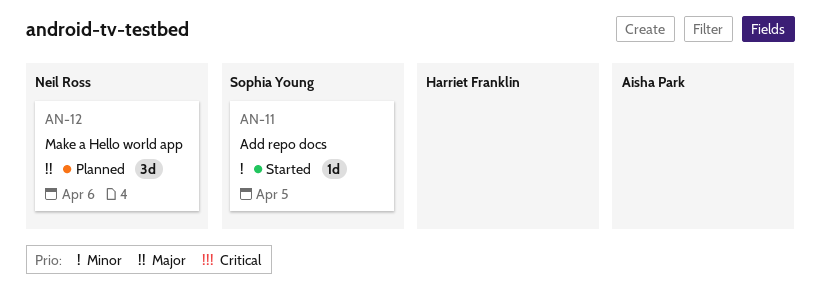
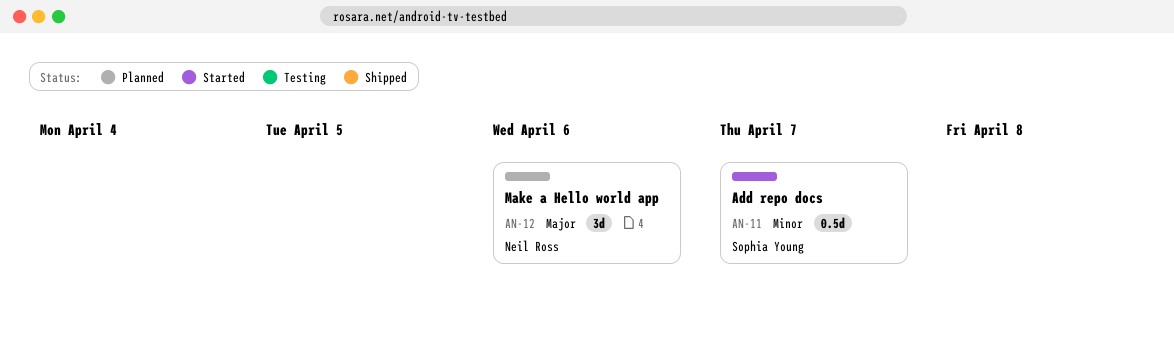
AN-11, estimate: 1d -> 0.5d
AN-11, due: Apr 5 -> Apr 7

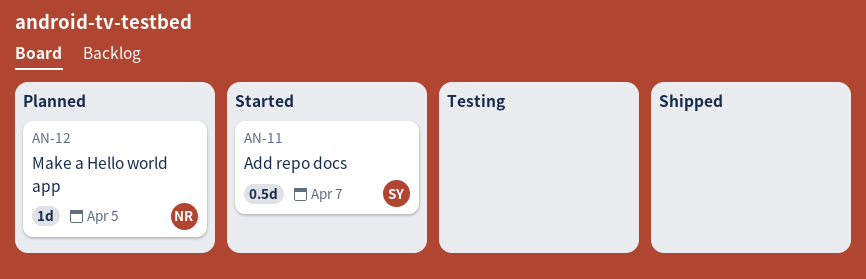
AN-12, estimate: 3d -> 1d
AN-12, due: Apr 6 -> Apr 5

